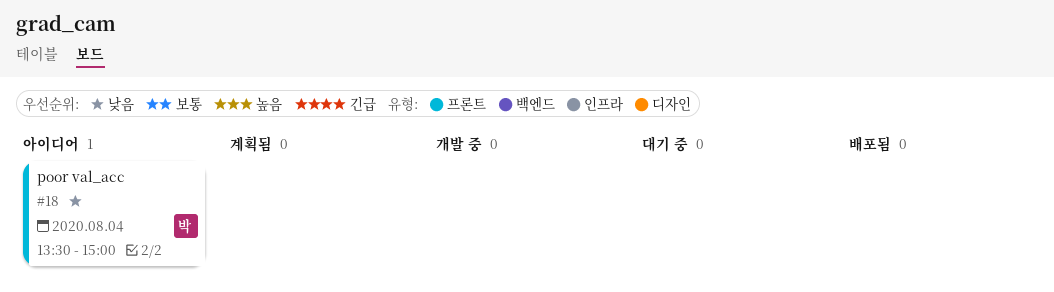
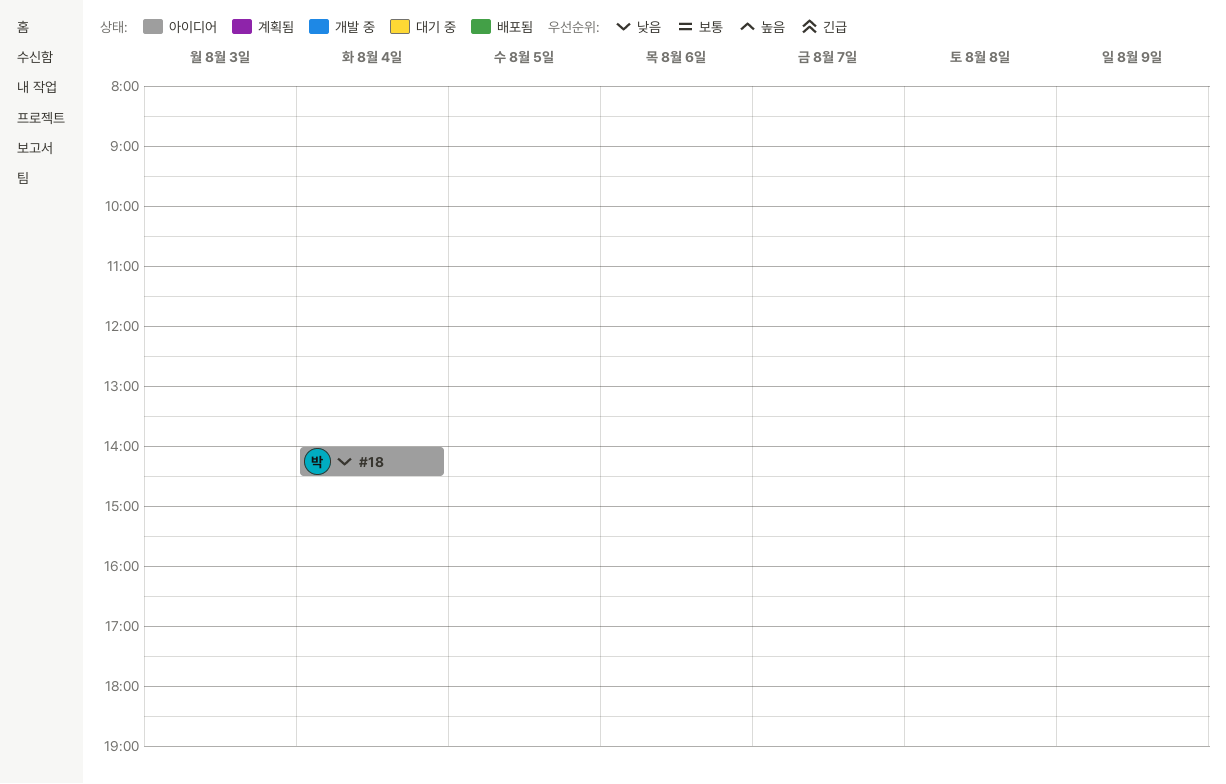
#18, begins: 13:30 -> 14:00
#18, ends: 15:00 -> 14:30

